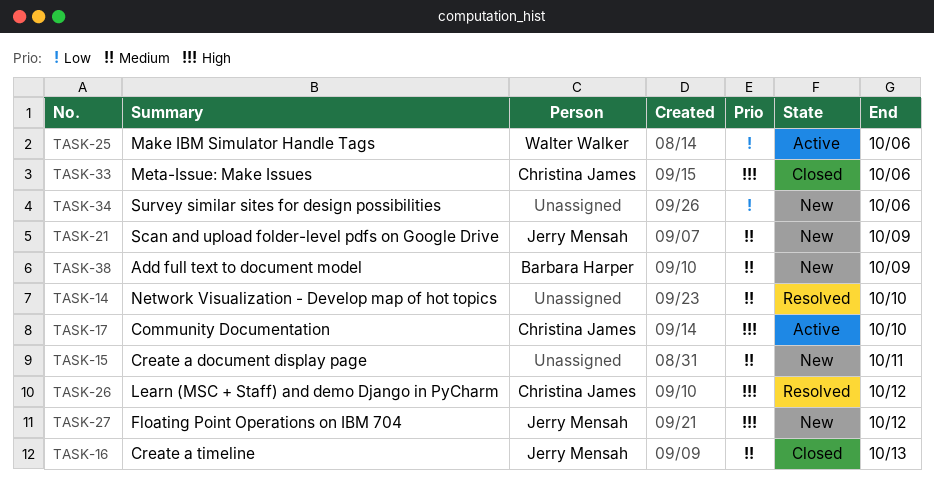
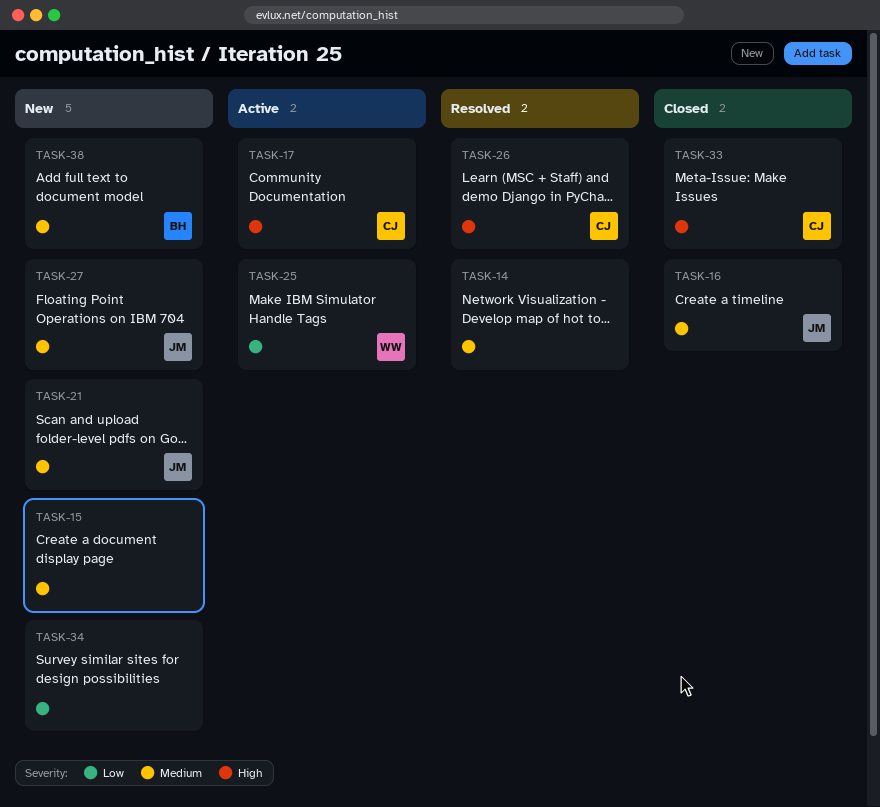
TASK-27, priority: High -> Medium

